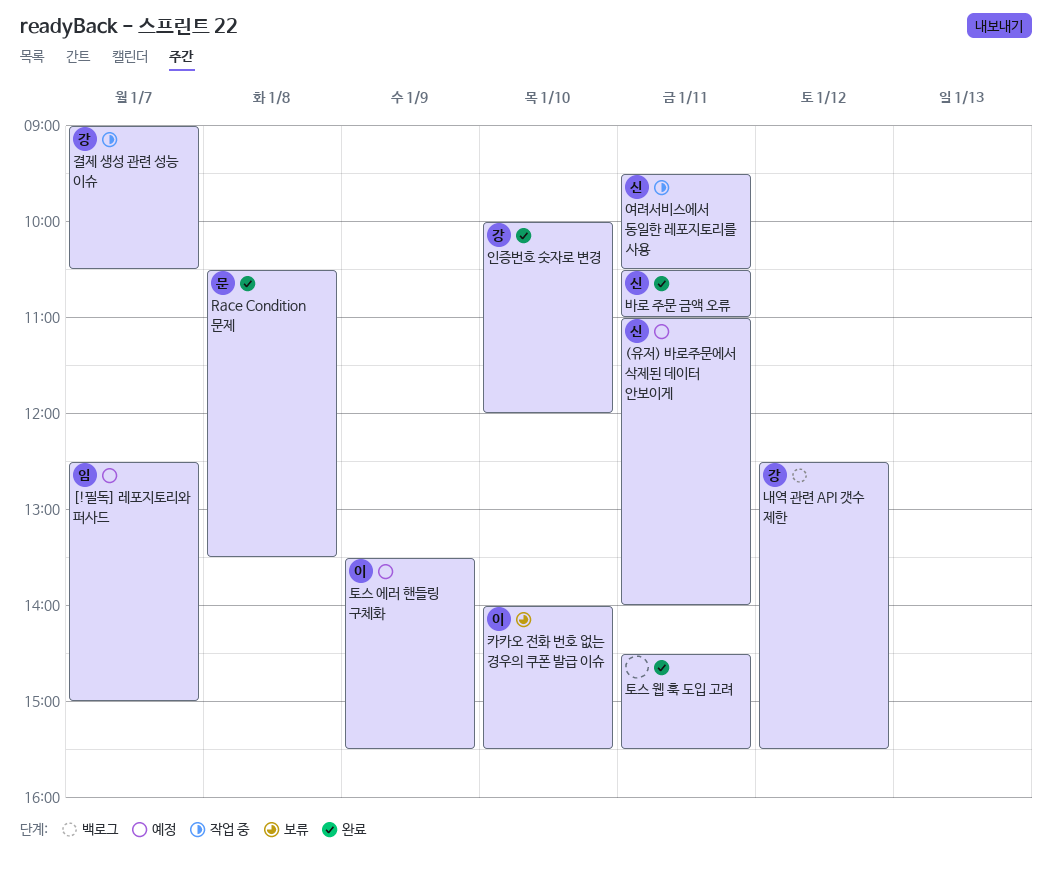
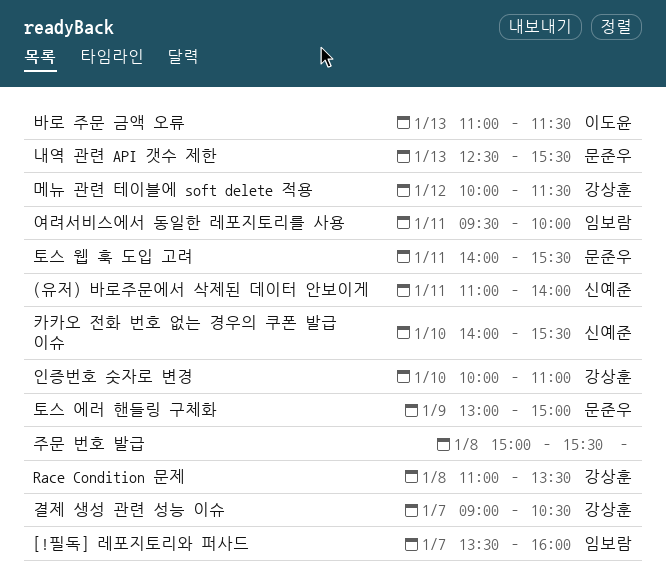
[!필독] 레포지토리와 퍼사드, begins: 12:30 -> 13:30
[!필독] 레포지토리와 퍼사드, ends: 15:00 -> 16:00
Race Condition 문제, owner: 문준우 -> 강상훈
Race Condition 문제, begins: 10:30 -> 11:00
내역 관련 API 갯수 제한, owner: 강상훈 -> 문준우
내역 관련 API 갯수 제한, day: Jan 12 -> Jan 13
메뉴 관련 테이블에 soft delete 적용: none -> present
바로 주문 금액 오류, owner: 신예준 -> 이도윤
바로 주문 금액 오류, day: Jan 11 -> Jan 13
바로 주문 금액 오류, begins: 10:30 -> 11:00
바로 주문 금액 오류, ends: 11:00 -> 11:30
여려서비스에서 동일한 레포지토리를 사용, owner: 신예준 -> 임보람
여려서비스에서 동일한 레포지토리를 사용, ends: 10:30 -> 10:00
인증번호 숫자로 변경, ends: 12:00 -> 11:00
주문 번호 발급: none -> present
카카오 전화 번호 없는 경우의 쿠폰 발급 이슈, owner: 이도윤 -> 신예준
토스 에러 핸들링 구체화, owner: 이도윤 -> 문준우
토스 에러 핸들링 구체화, begins: 13:30 -> 13:00
토스 에러 핸들링 구체화, ends: 15:30 -> 15:00
토스 웹 훅 도입 고려, owner: none -> 문준우
토스 웹 훅 도입 고려, begins: 14:30 -> 14:00

